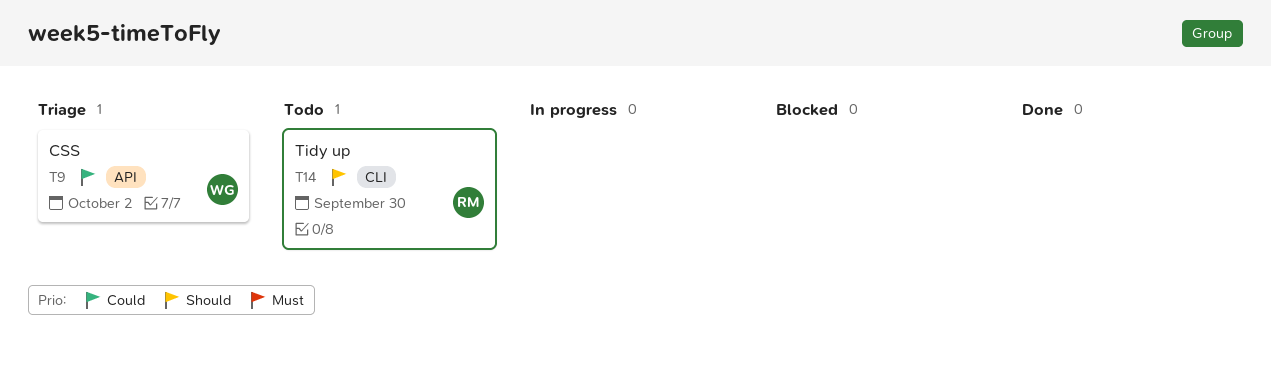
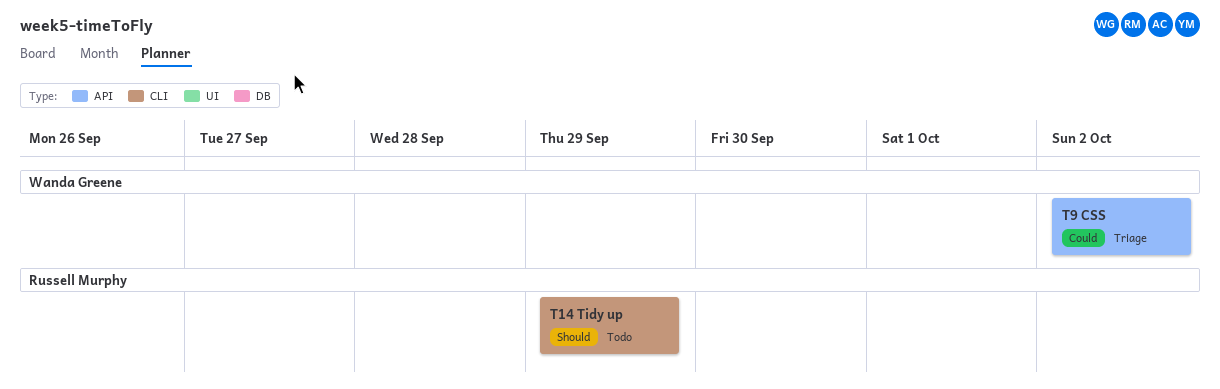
T14, due: Sep 30 -> Sep 29

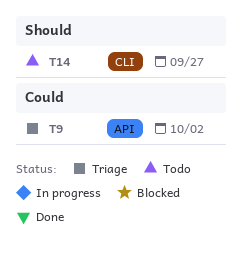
T14, due: Sep 29 -> Sep 27

